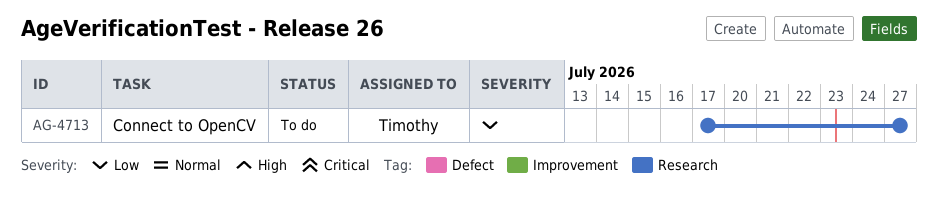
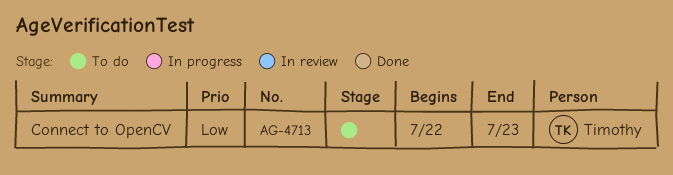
AG-4713, start: Jul 17 -> Jul 22
AG-4713, due: Jul 27 -> Jul 23

